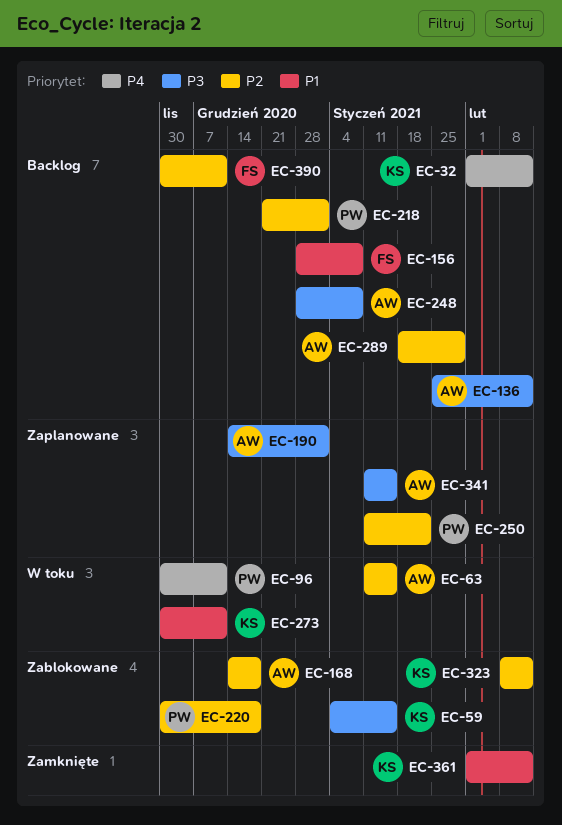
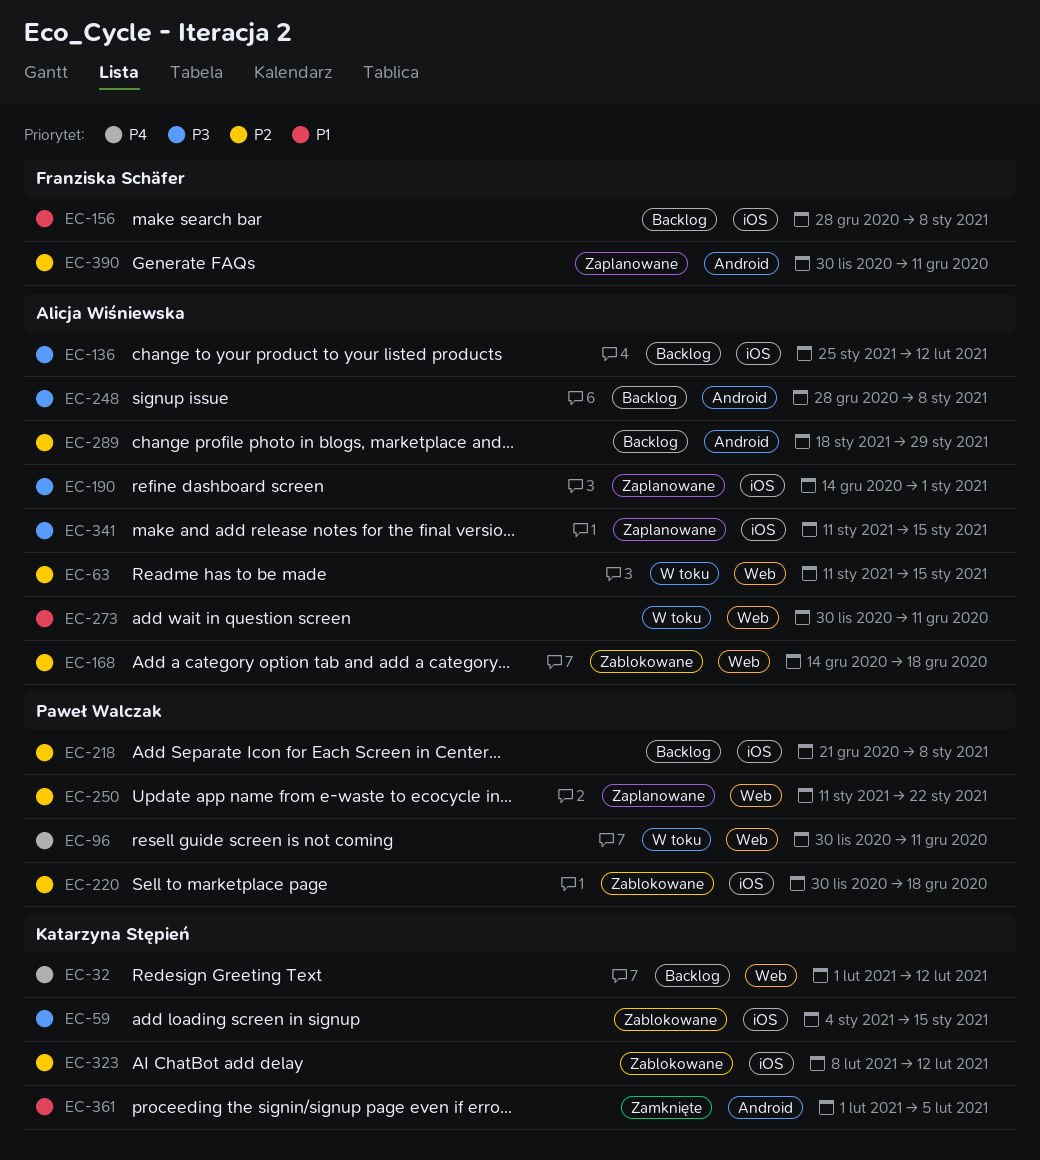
EC-218, due: Jan 1 -> Jan 8
EC-273, owner: Katarzyna Stępień -> Alicja Wiśniewska
EC-361, due: Feb 12 -> Feb 5
EC-390, status: Backlog -> Zaplanowane

